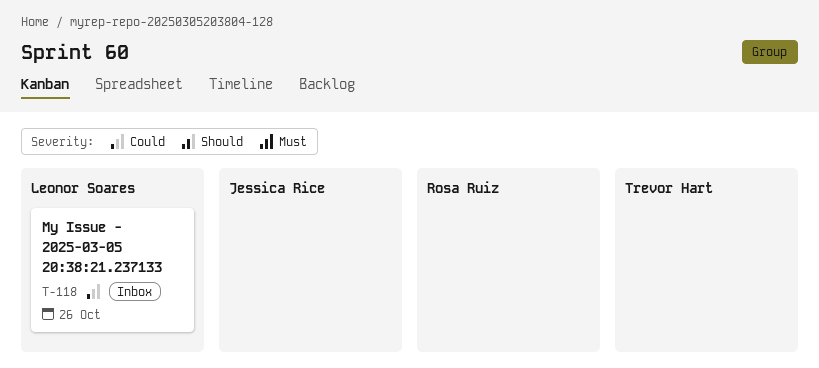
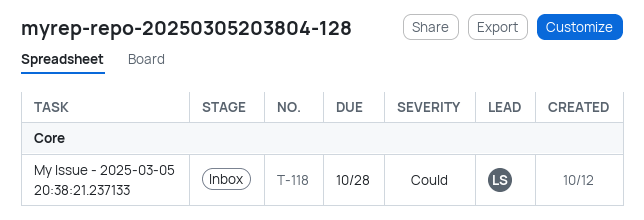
T-118, due: Oct 26 -> Oct 28

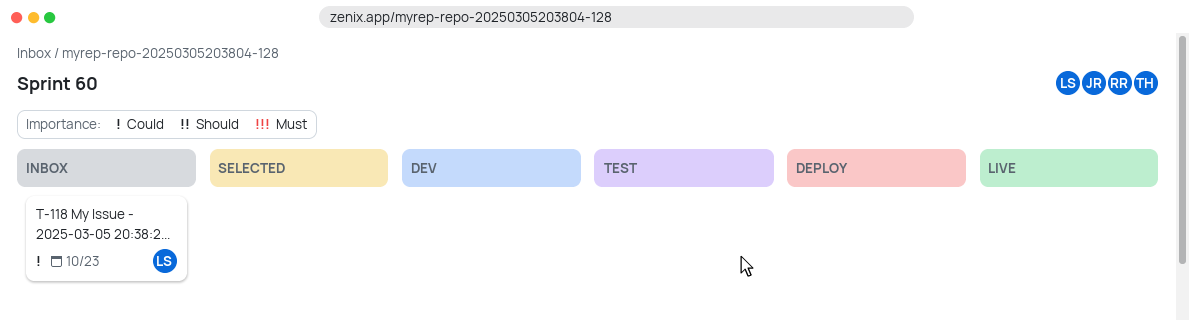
T-118, due: Oct 28 -> Oct 23

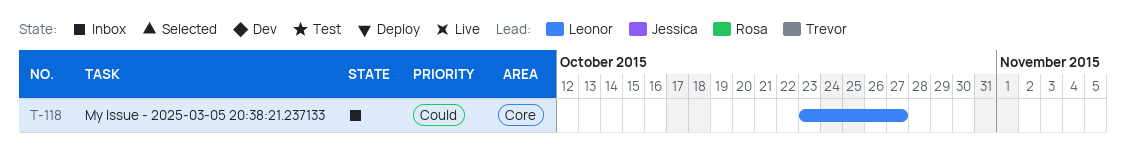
T-118, due: Oct 23 -> Oct 27

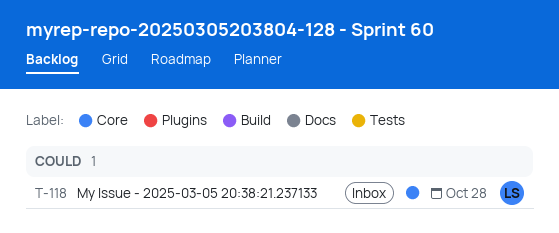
T-118, due: Oct 27 -> Oct 28

